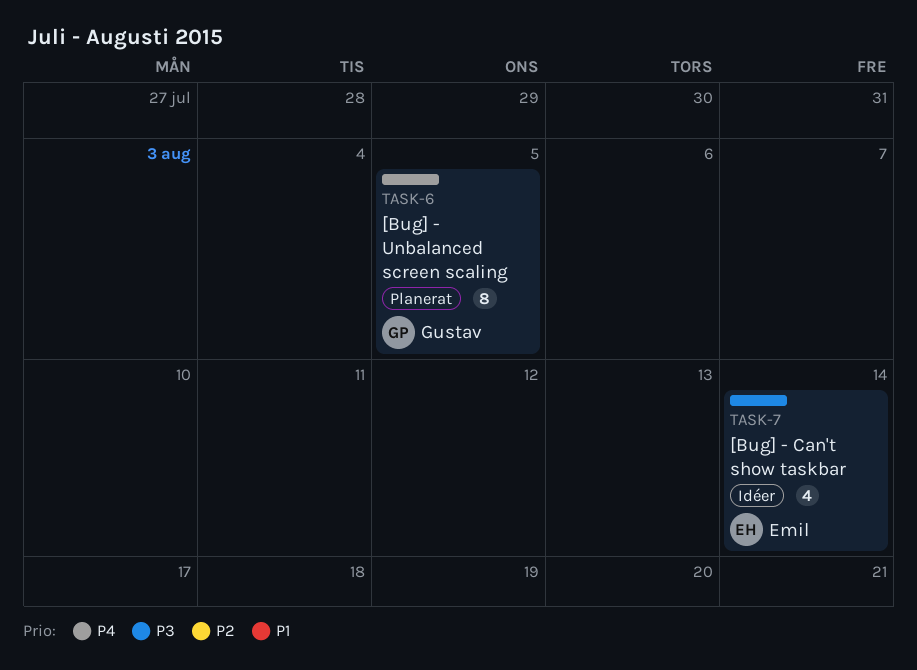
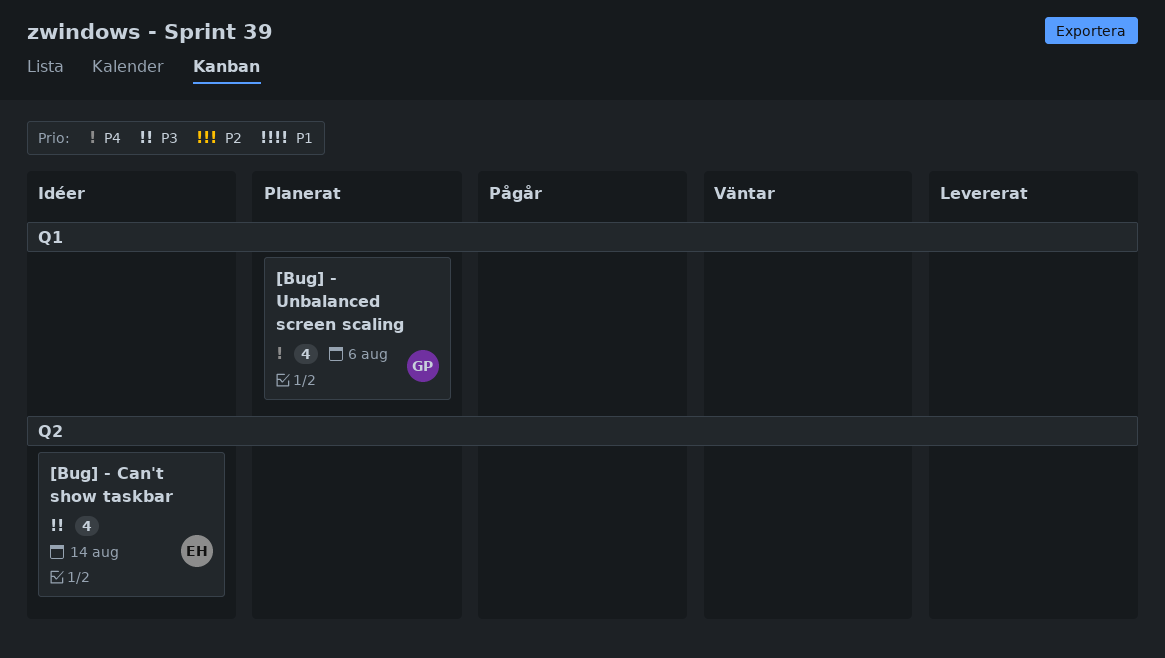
[Bug] - Unbalanced screen scaling, estimate: 8 -> 4
[Bug] - Unbalanced screen scaling, due: Aug 5 -> Aug 6

